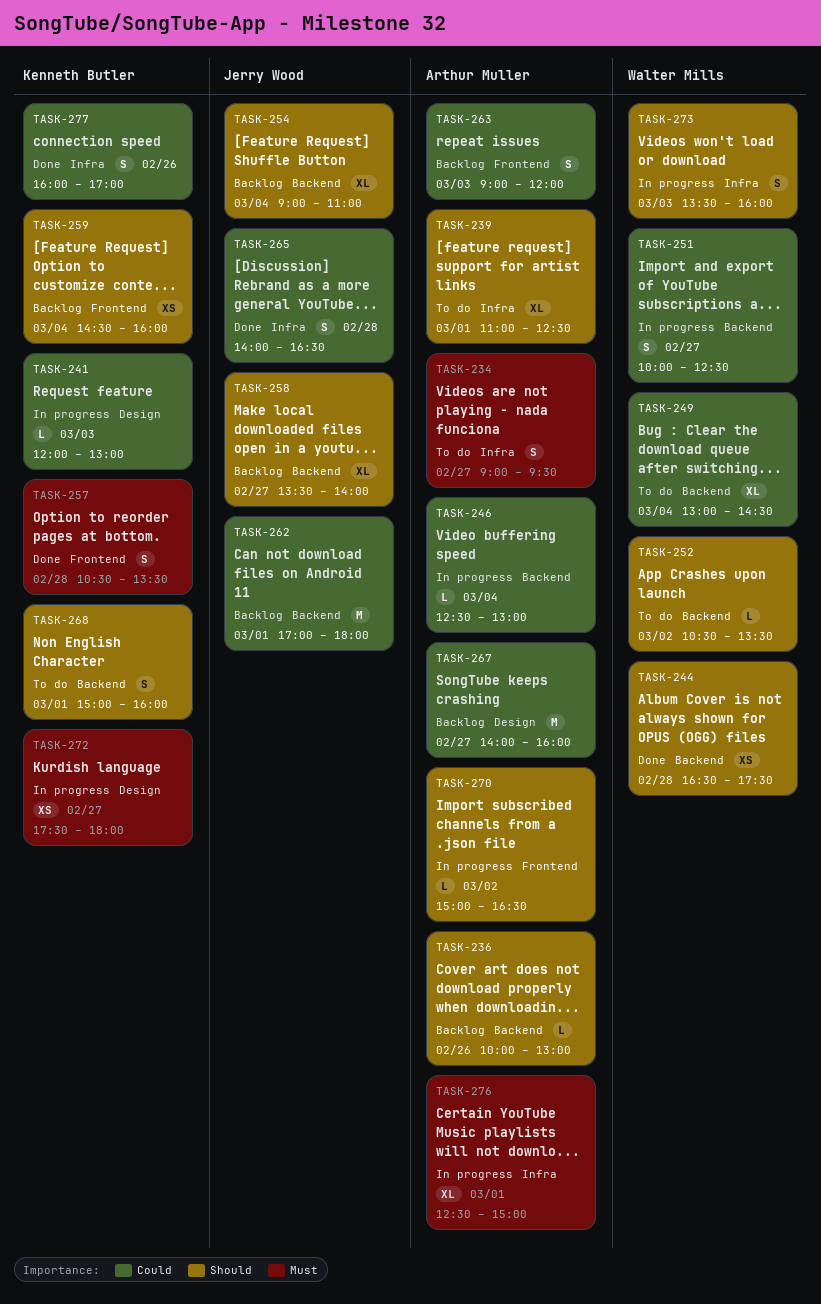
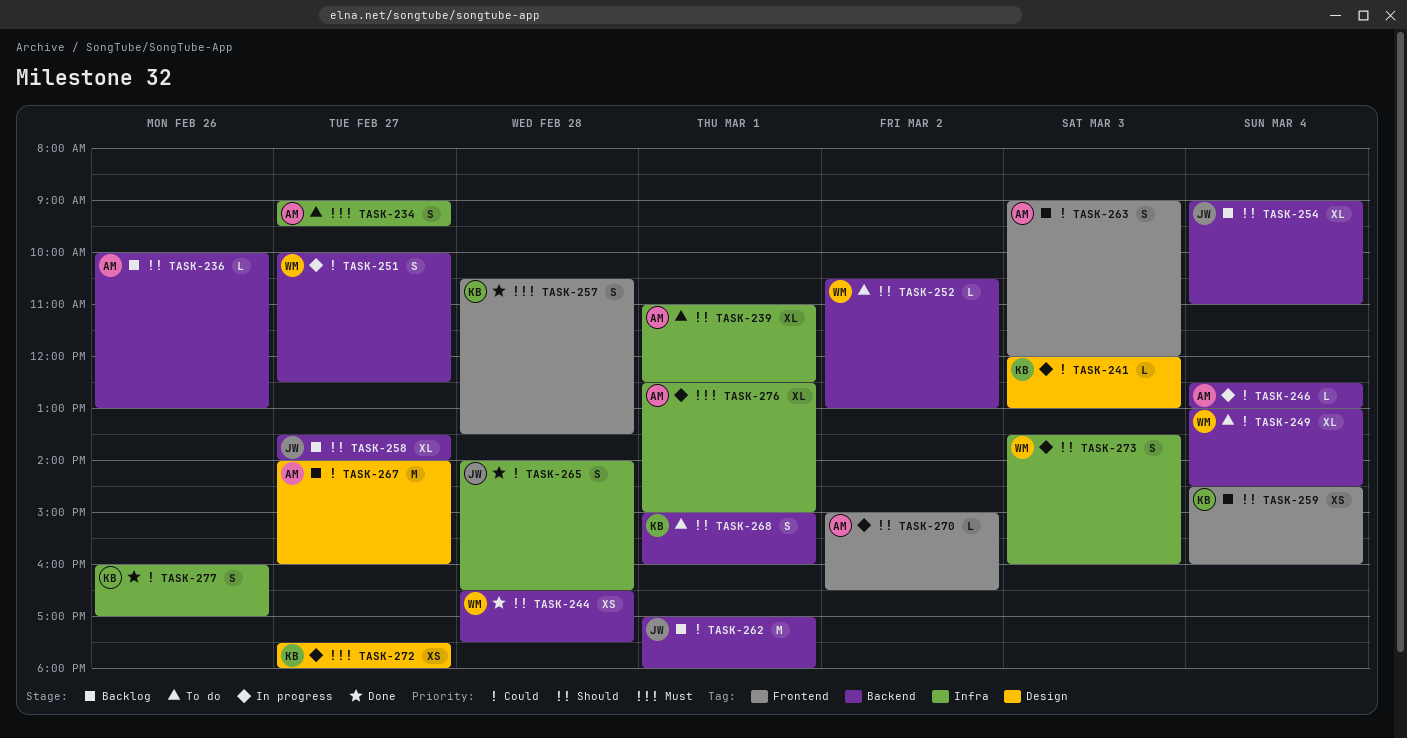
TASK-252, ends: 13:30 -> 13:00

